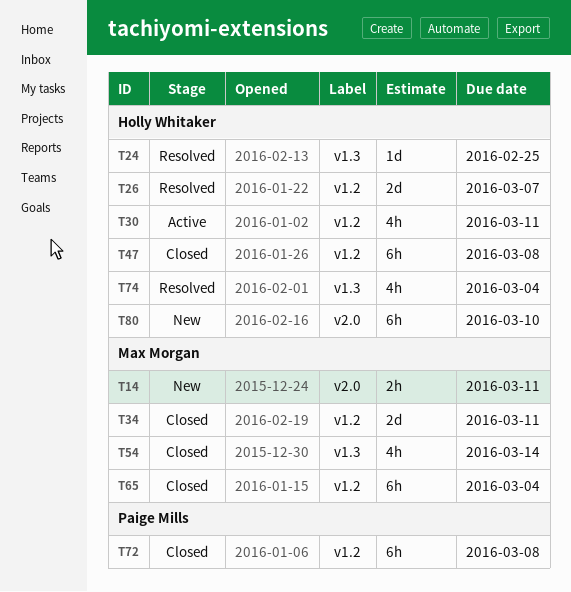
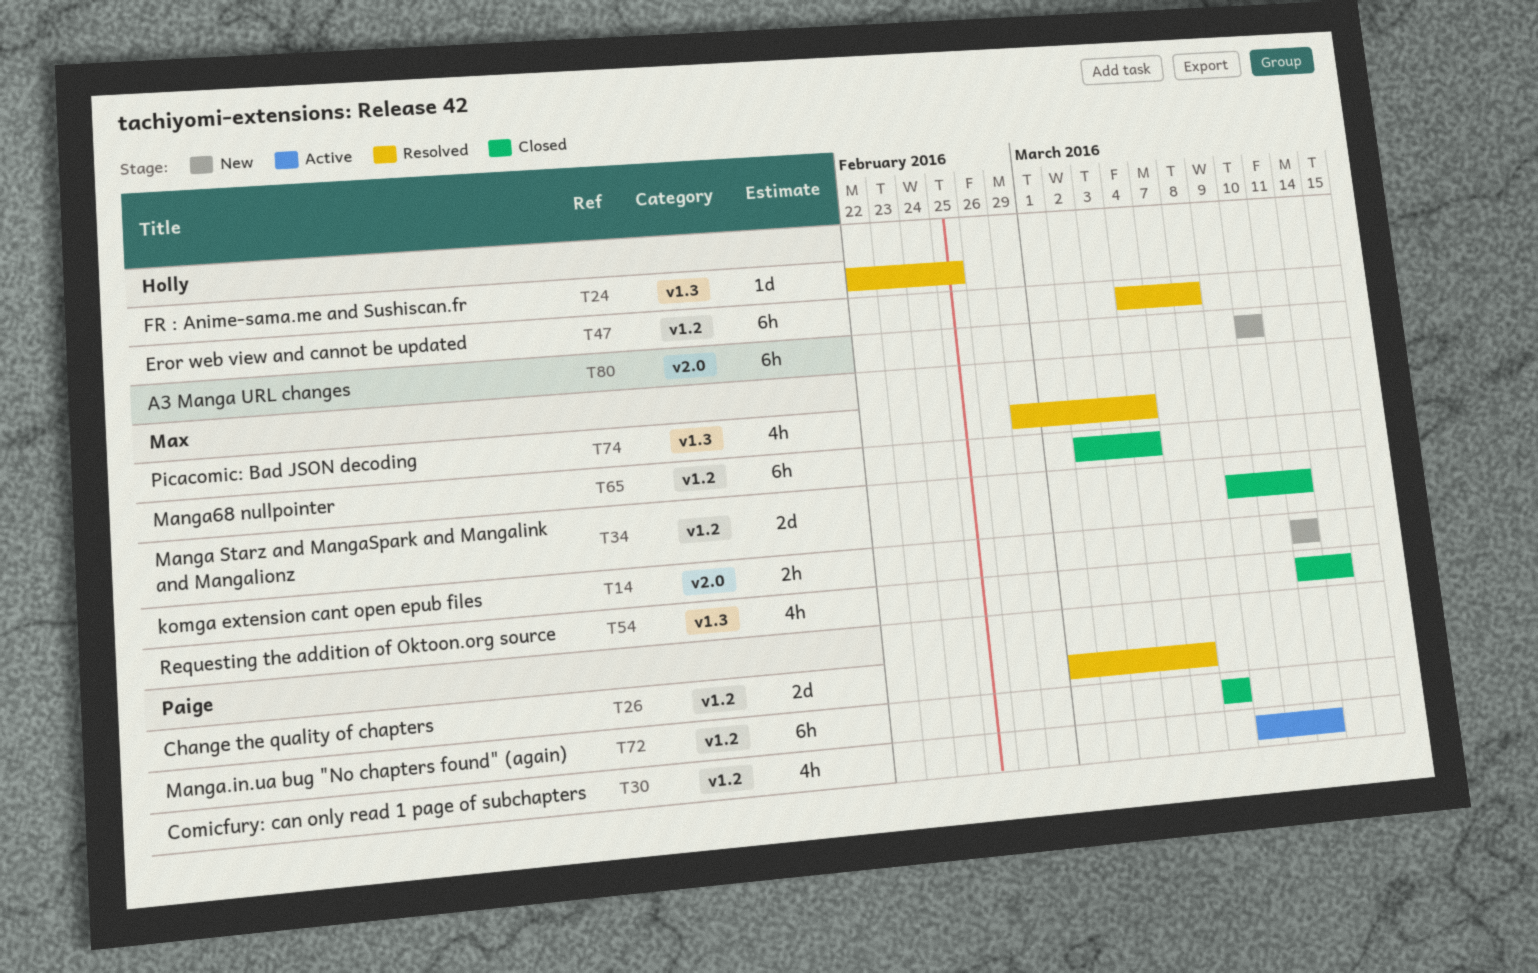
T26, owner: Holly Whitaker -> Paige Mills
T30, owner: Holly Whitaker -> Paige Mills
T47, status: Closed -> Resolved
T74, owner: Holly Whitaker -> Max Morgan

